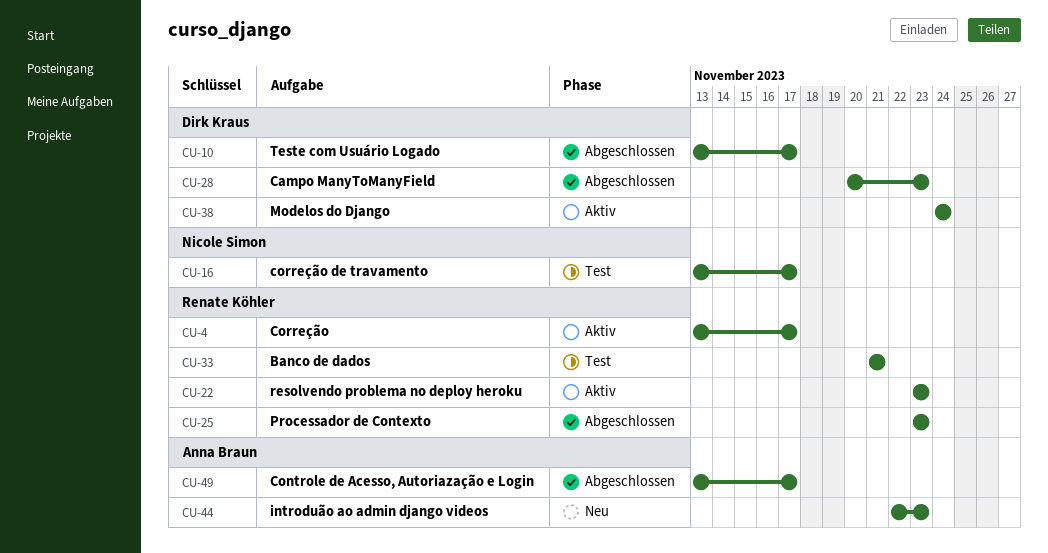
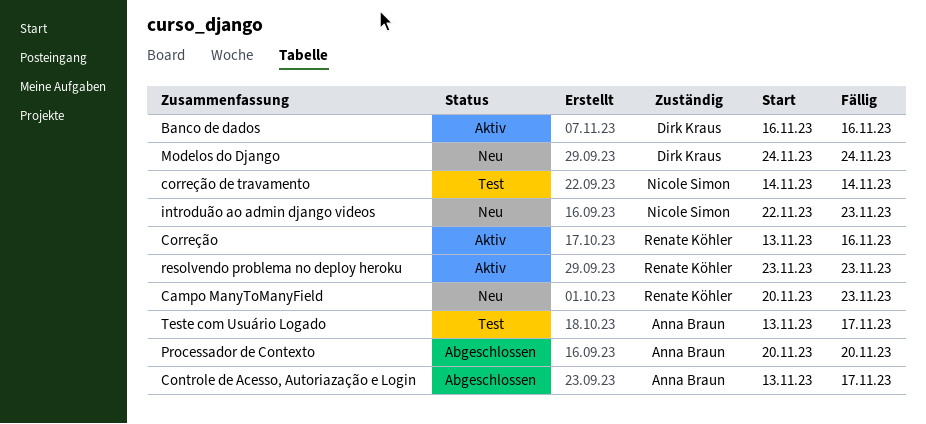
Banco de dados, status: Test -> Aktiv
Banco de dados, owner: Renate Köhler -> Dirk Kraus
Banco de dados, start: Nov 21 -> Nov 16
Banco de dados, due: Nov 21 -> Nov 16
Campo ManyToManyField, status: Abgeschlossen -> Neu
Campo ManyToManyField, owner: Dirk Kraus -> Renate Köhler
Correção, due: Nov 17 -> Nov 16
correção de travamento, start: Nov 13 -> Nov 14
correção de travamento, due: Nov 17 -> Nov 14
introduão ao admin django videos, owner: Anna Braun -> Nicole Simon
Modelos do Django, status: Aktiv -> Neu
Processador de Contexto, owner: Renate Köhler -> Anna Braun
Processador de Contexto, start: Nov 23 -> Nov 20
Processador de Contexto, due: Nov 23 -> Nov 20
Teste com Usuário Logado, status: Abgeschlossen -> Test
Teste com Usuário Logado, owner: Dirk Kraus -> Anna Braun

